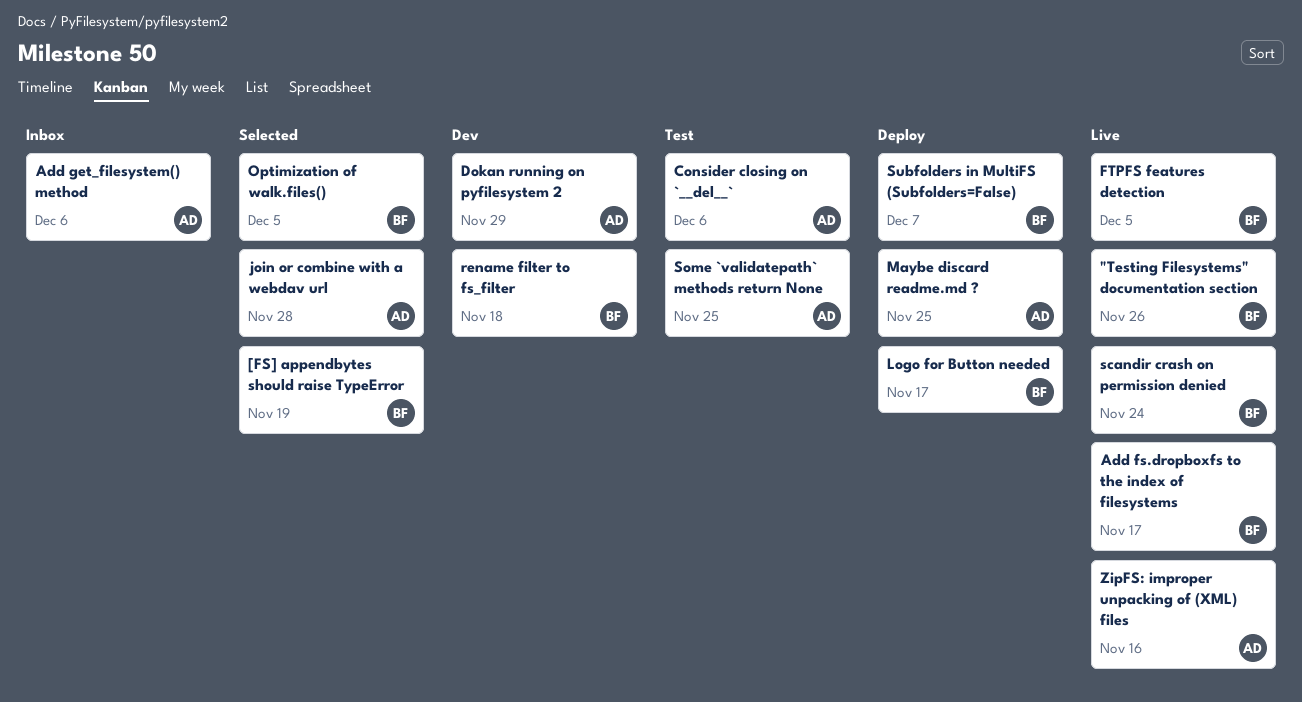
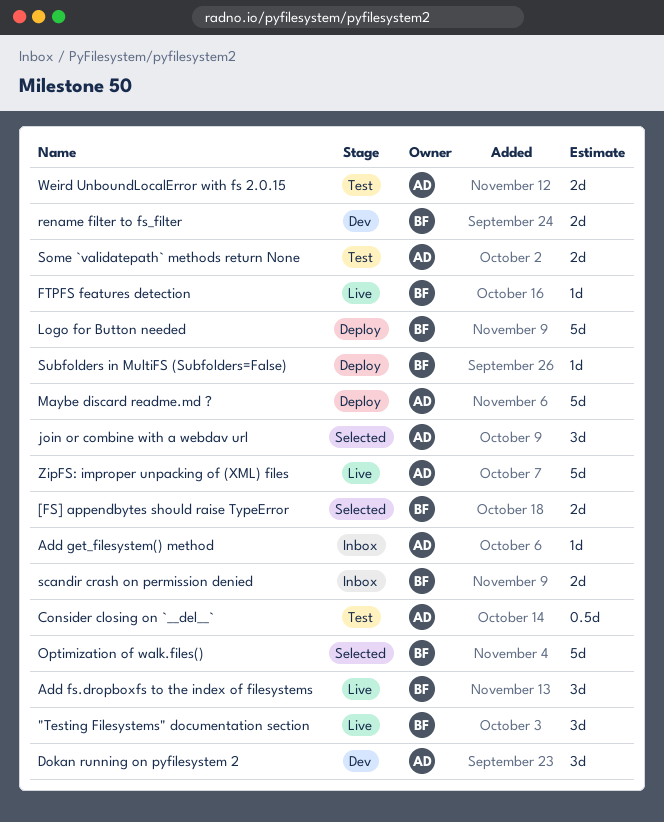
scandir crash on permission denied, status: Live -> Inbox
Weird UnboundLocalError with fs 2.0.15: none -> present

